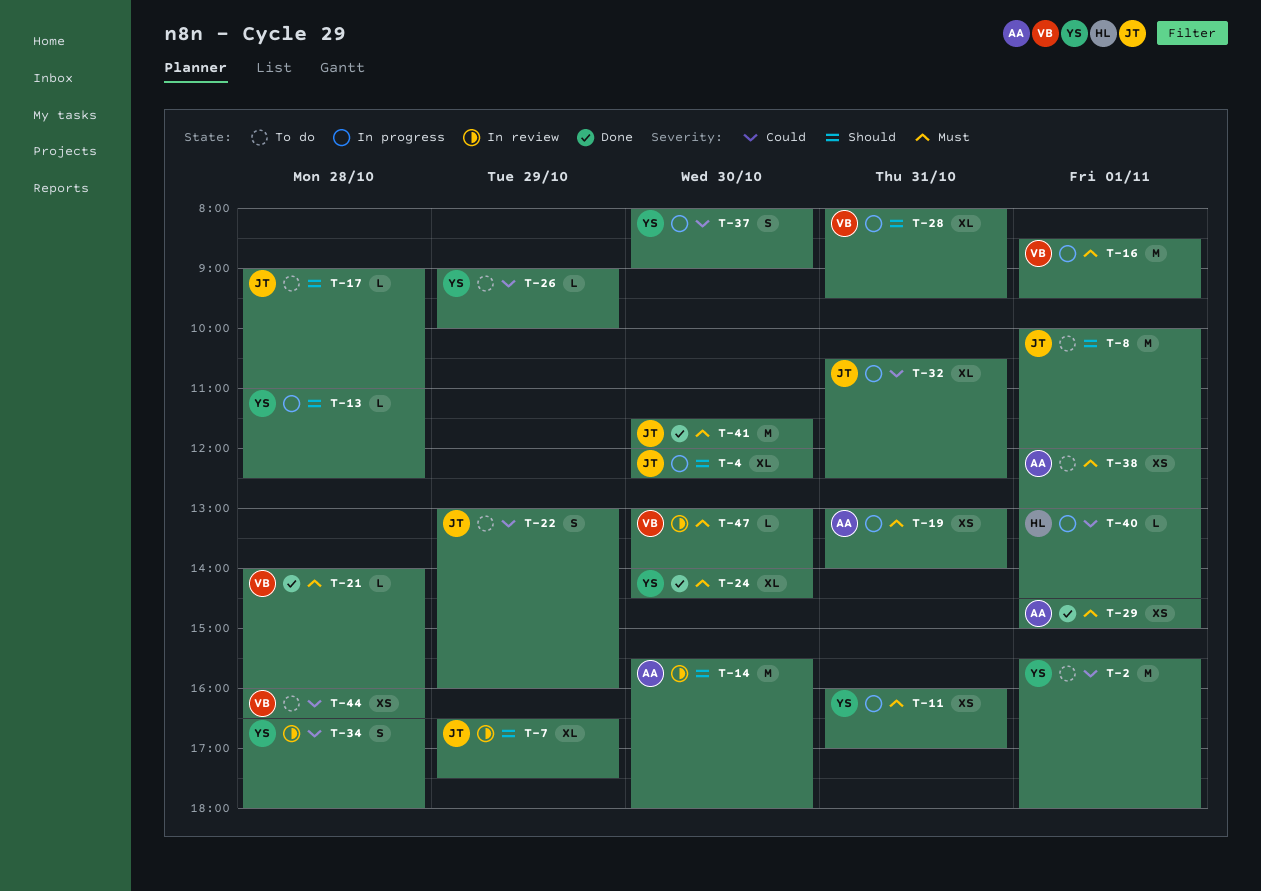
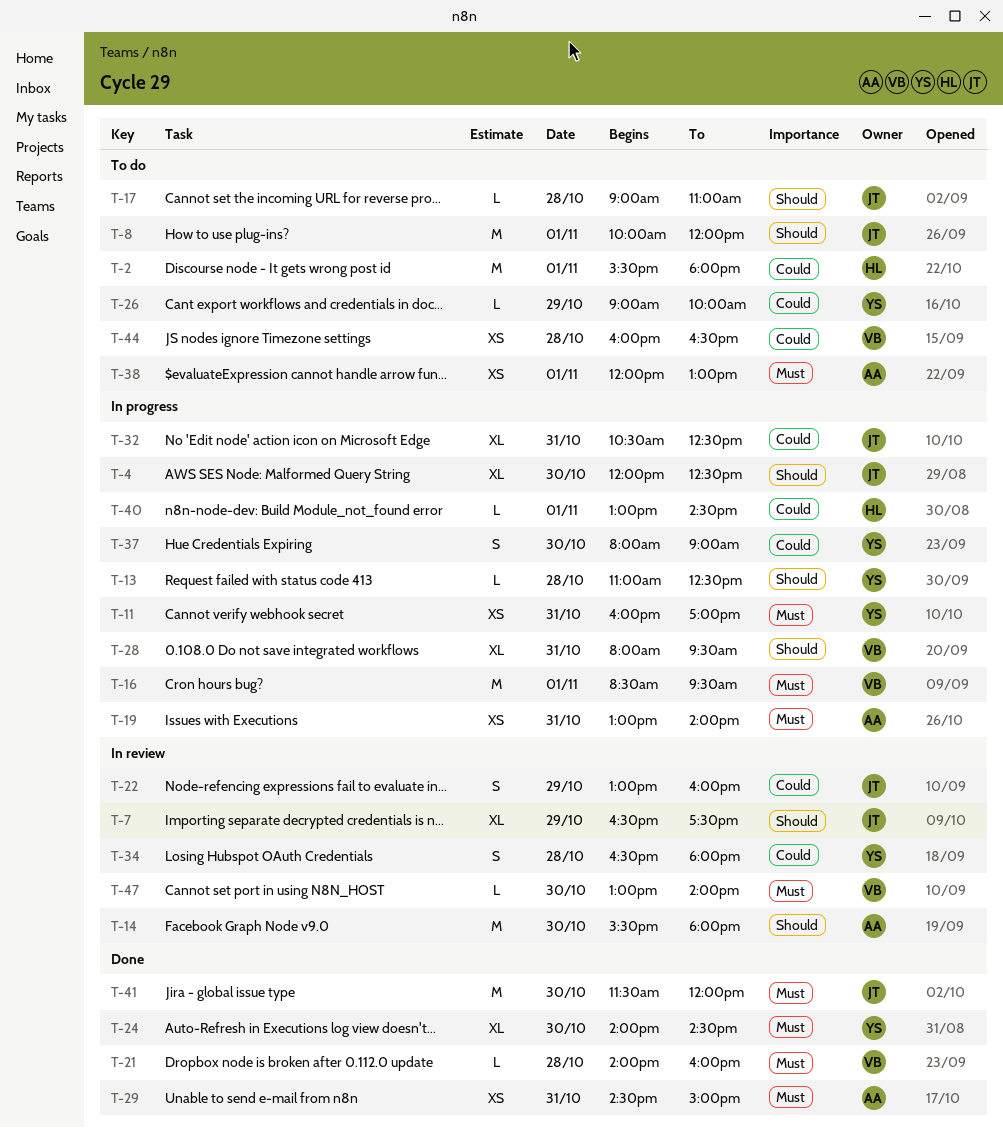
T-2, owner: YS -> HL
T-22, status: To do -> In review
T-29, day: Nov 1 -> Oct 31

